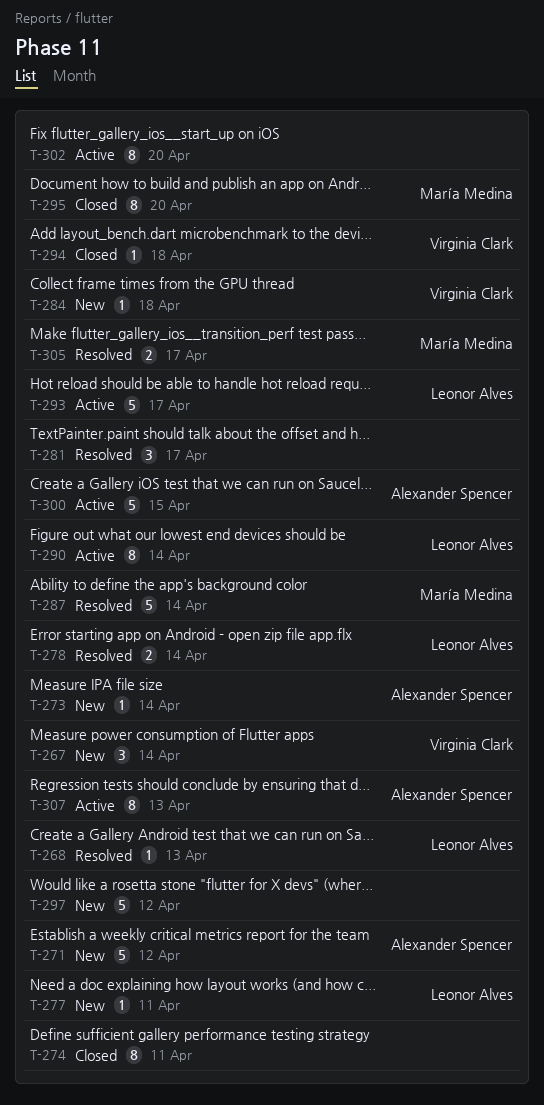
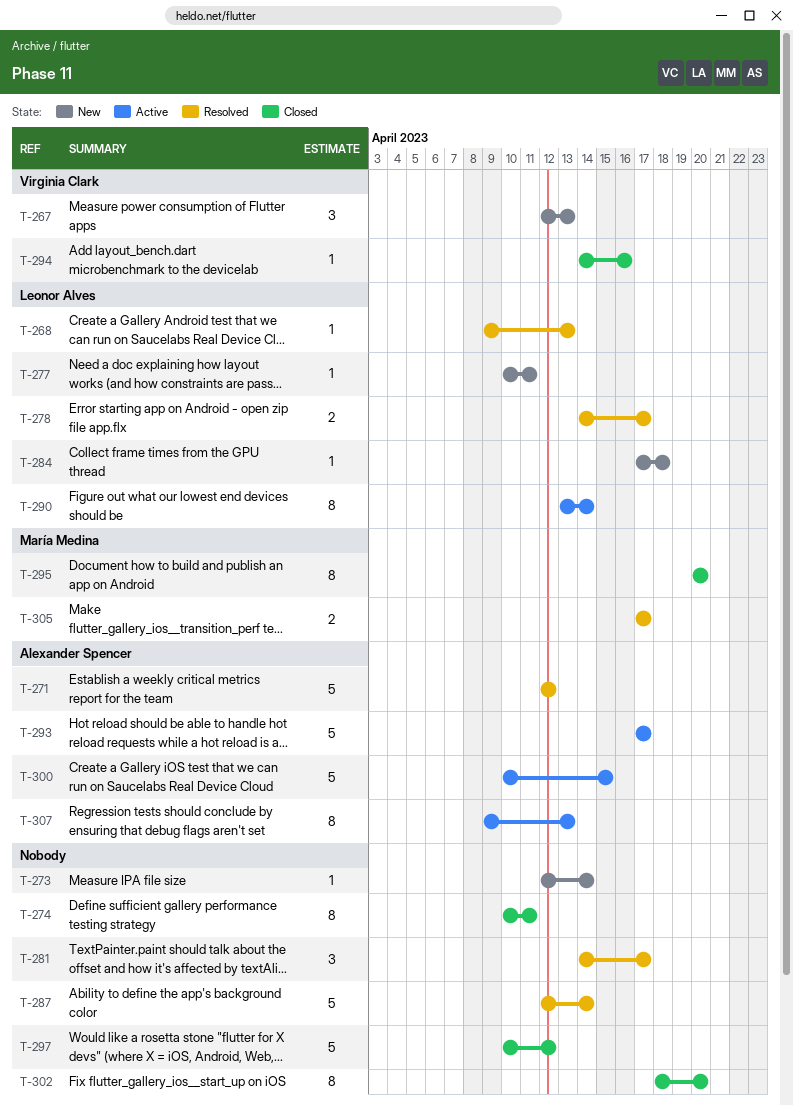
T-267, due: Apr 14 -> Apr 13
T-271, status: New -> Resolved
T-273, owner: Alexander Spencer -> none
T-278, due: Apr 14 -> Apr 17
T-284, owner: Virginia Clark -> Leonor Alves
T-287, owner: María Medina -> none
T-293, owner: Leonor Alves -> Alexander Spencer
T-294, due: Apr 18 -> Apr 16
T-297, status: New -> Closed
T-302, status: Active -> Closed

